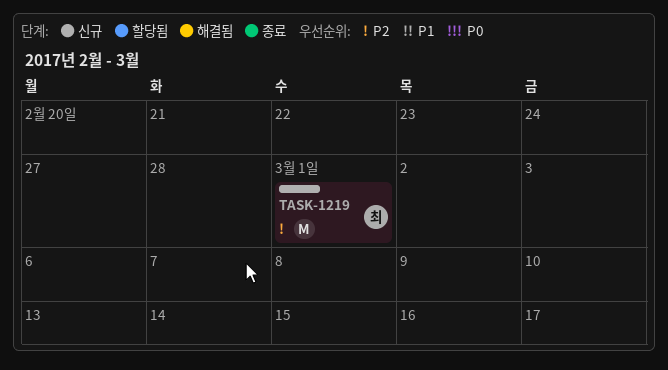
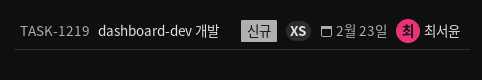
TASK-1219, estimate: M -> XS
TASK-1219, due: Mar 1 -> Feb 23

